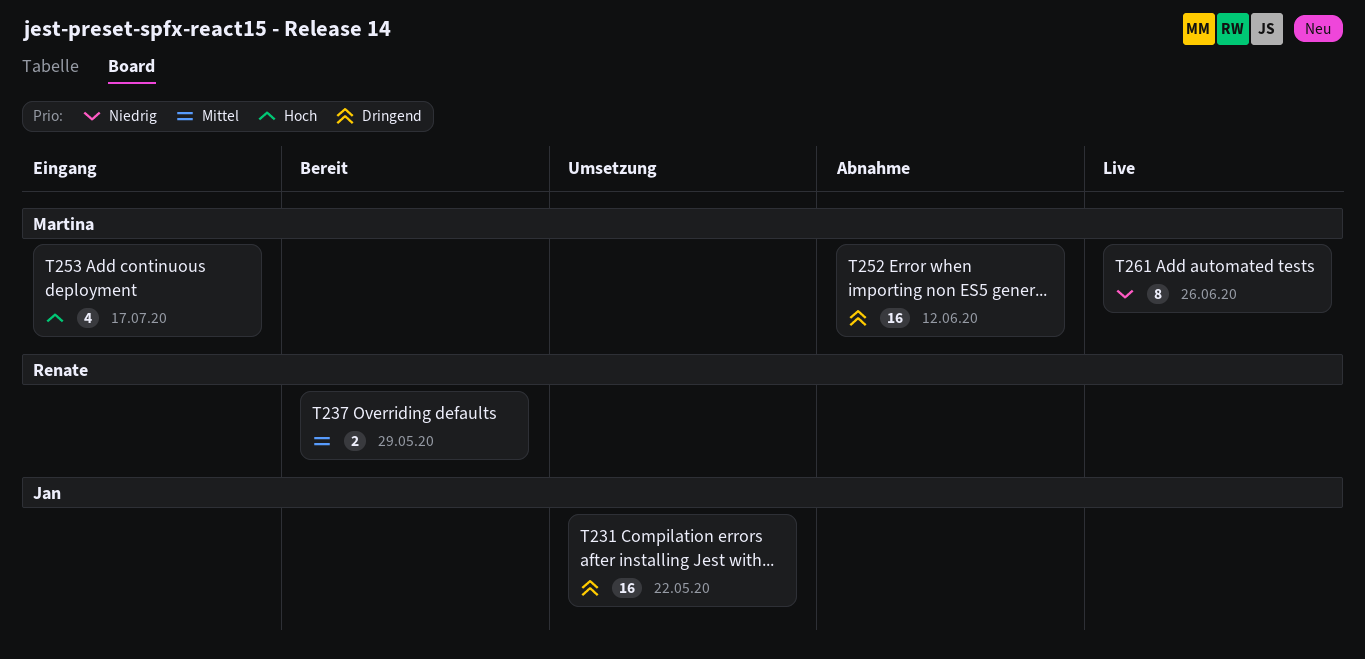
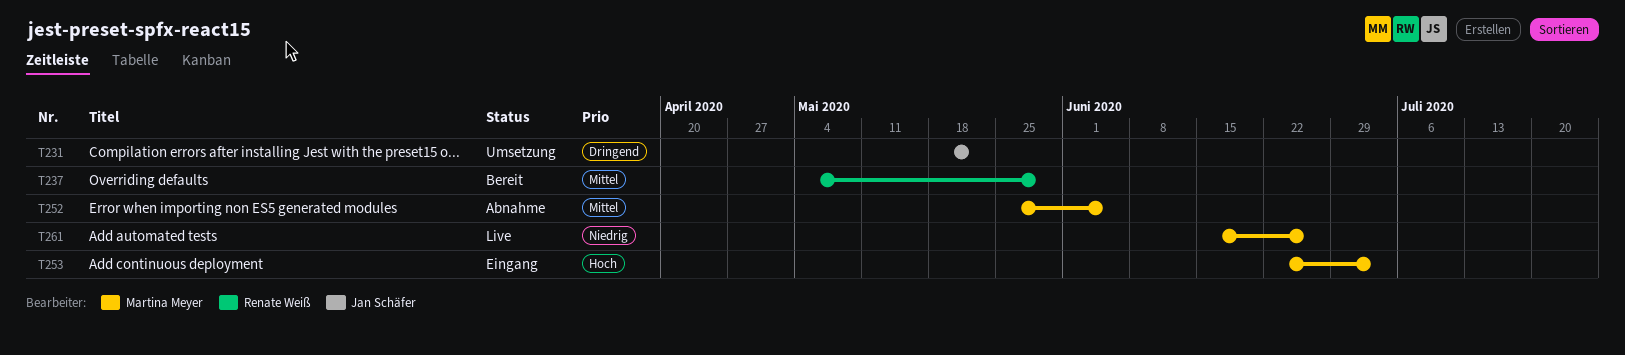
T252, priority: Dringend -> Mittel
T252, due: Jun 12 -> Jun 5
T253, due: Jul 17 -> Jul 3

